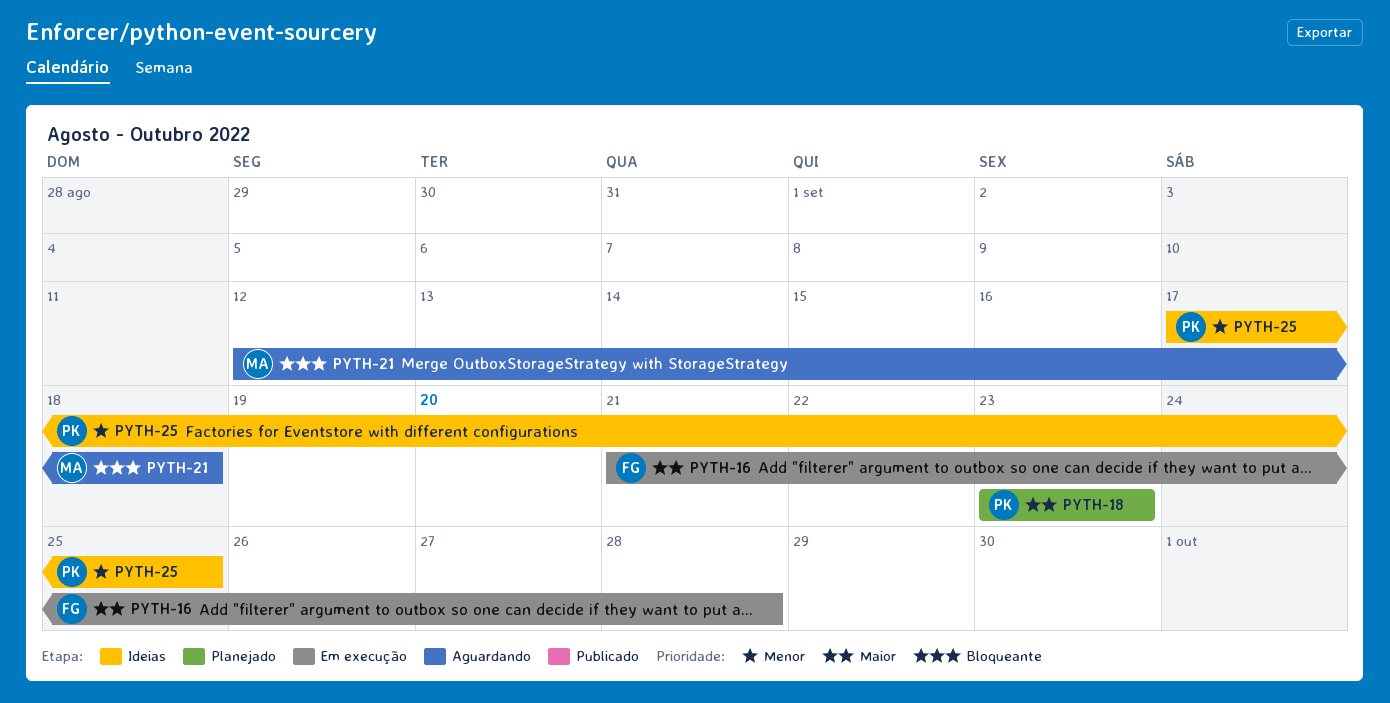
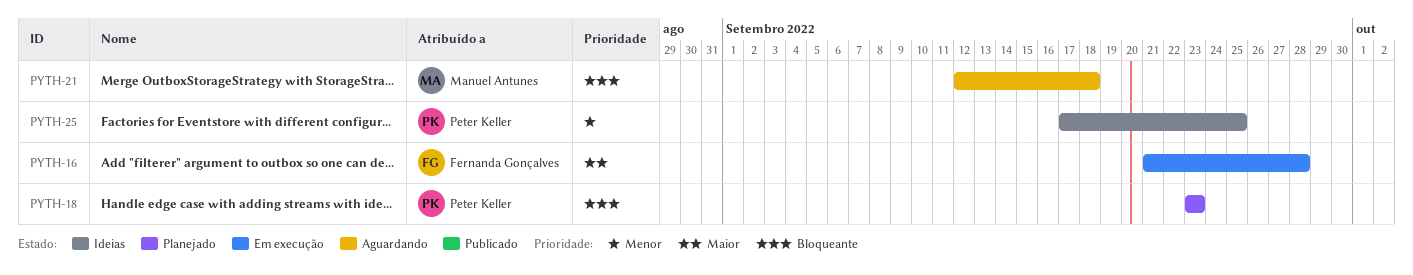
PYTH-18, priority: Maior -> Bloqueante

